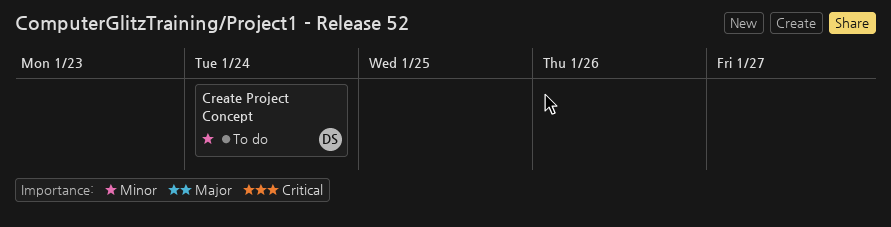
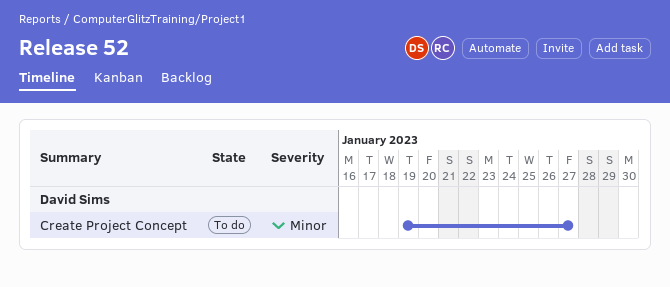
Create Project Concept, due: Jan 24 -> Jan 27

